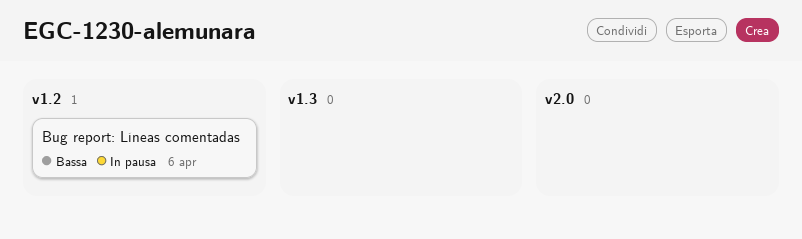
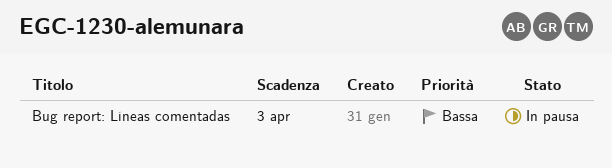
Bug report: Líneas comentadas, due: Apr 6 -> Apr 3

